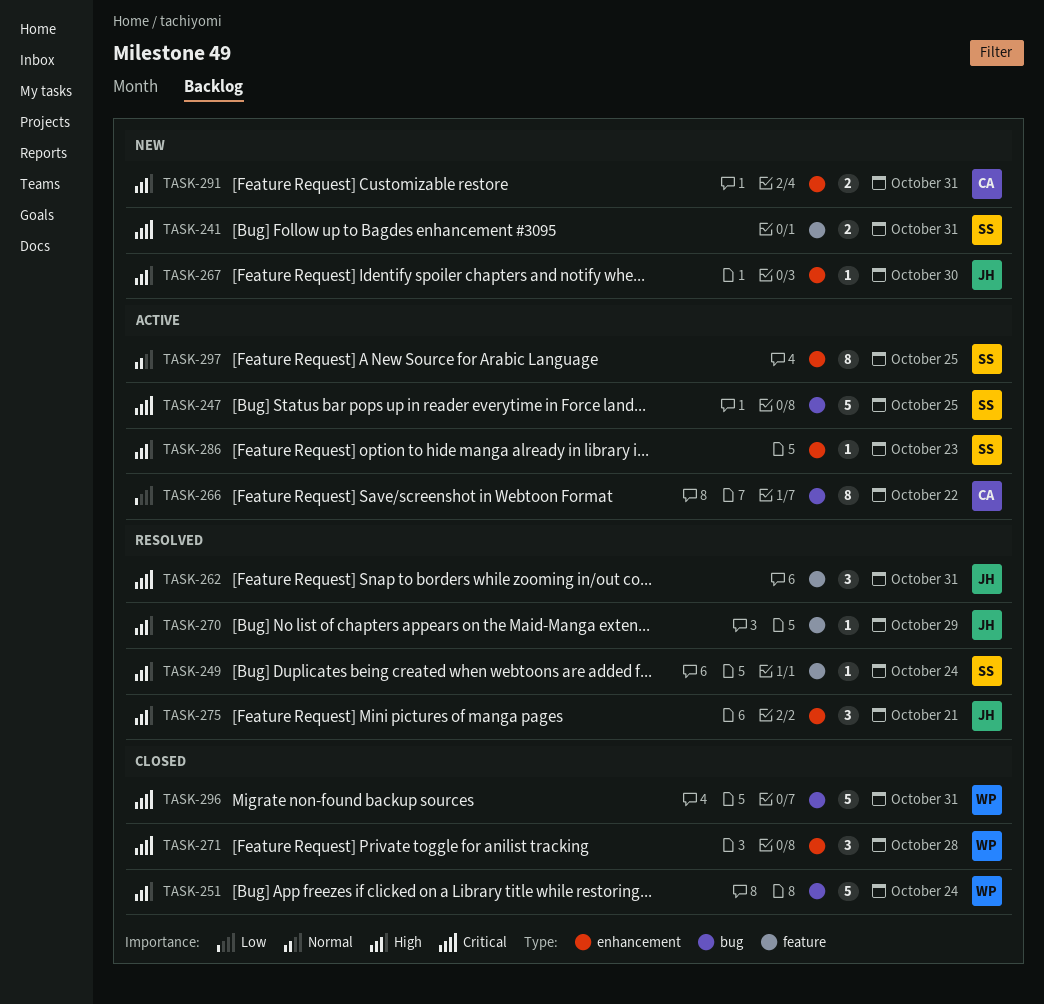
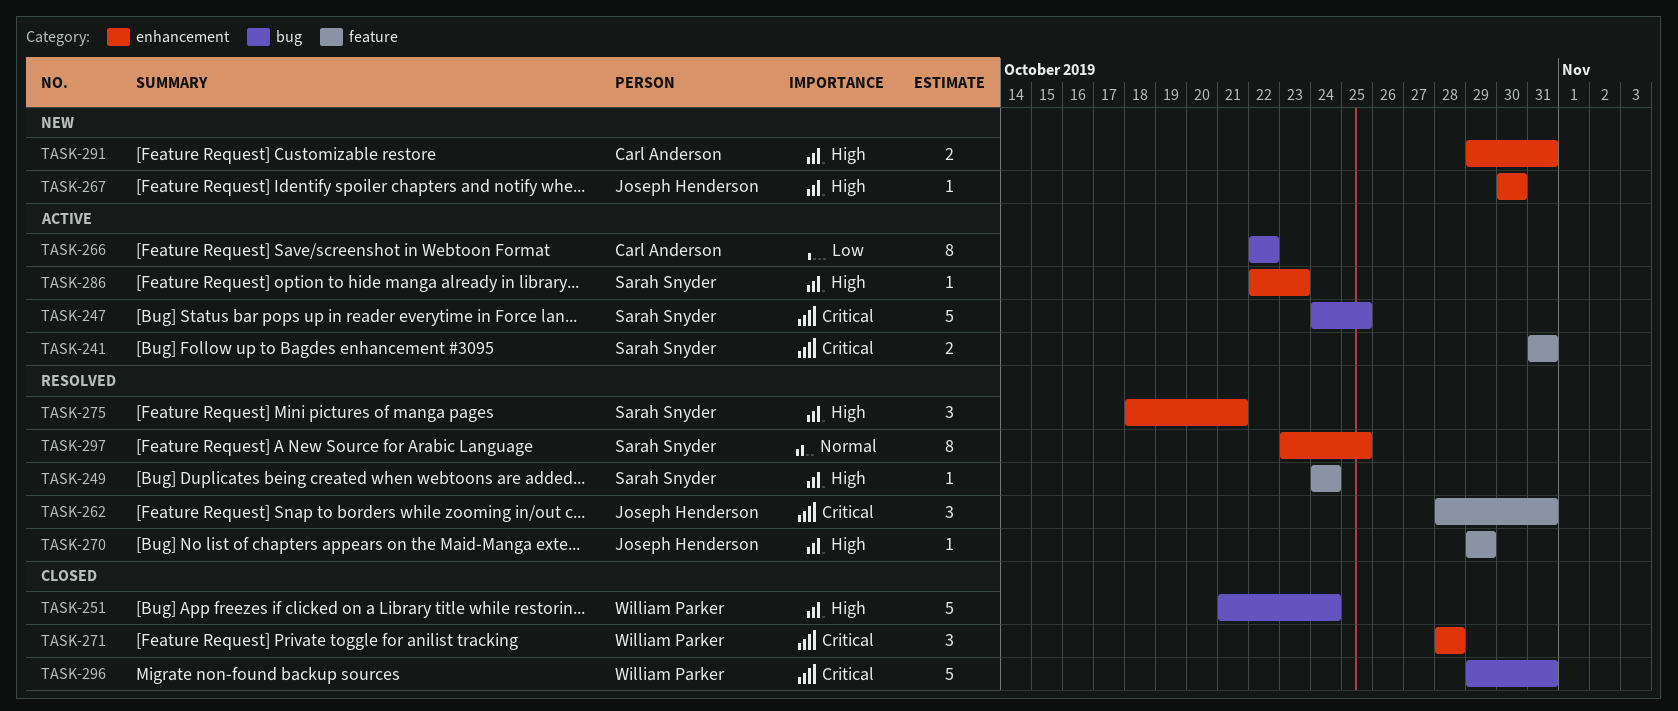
TASK-241, status: New -> Active
TASK-275, owner: Joseph Henderson -> Sarah Snyder
TASK-297, status: Active -> Resolved

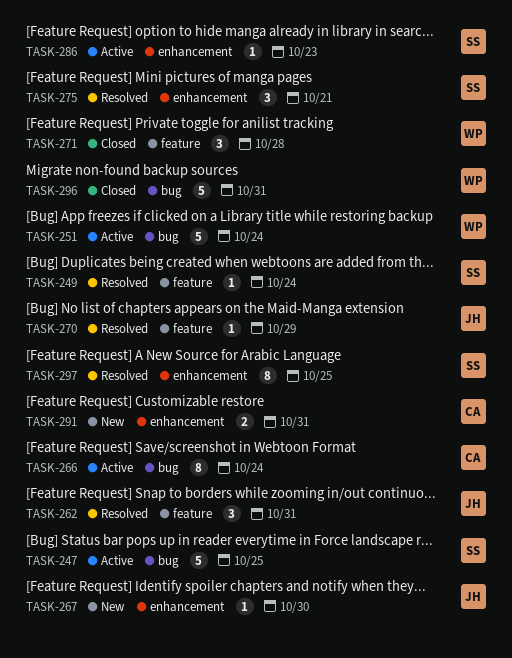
TASK-241: present -> none
TASK-251, status: Closed -> Active
TASK-266, due: Oct 22 -> Oct 24
TASK-271, label: enhancement -> feature

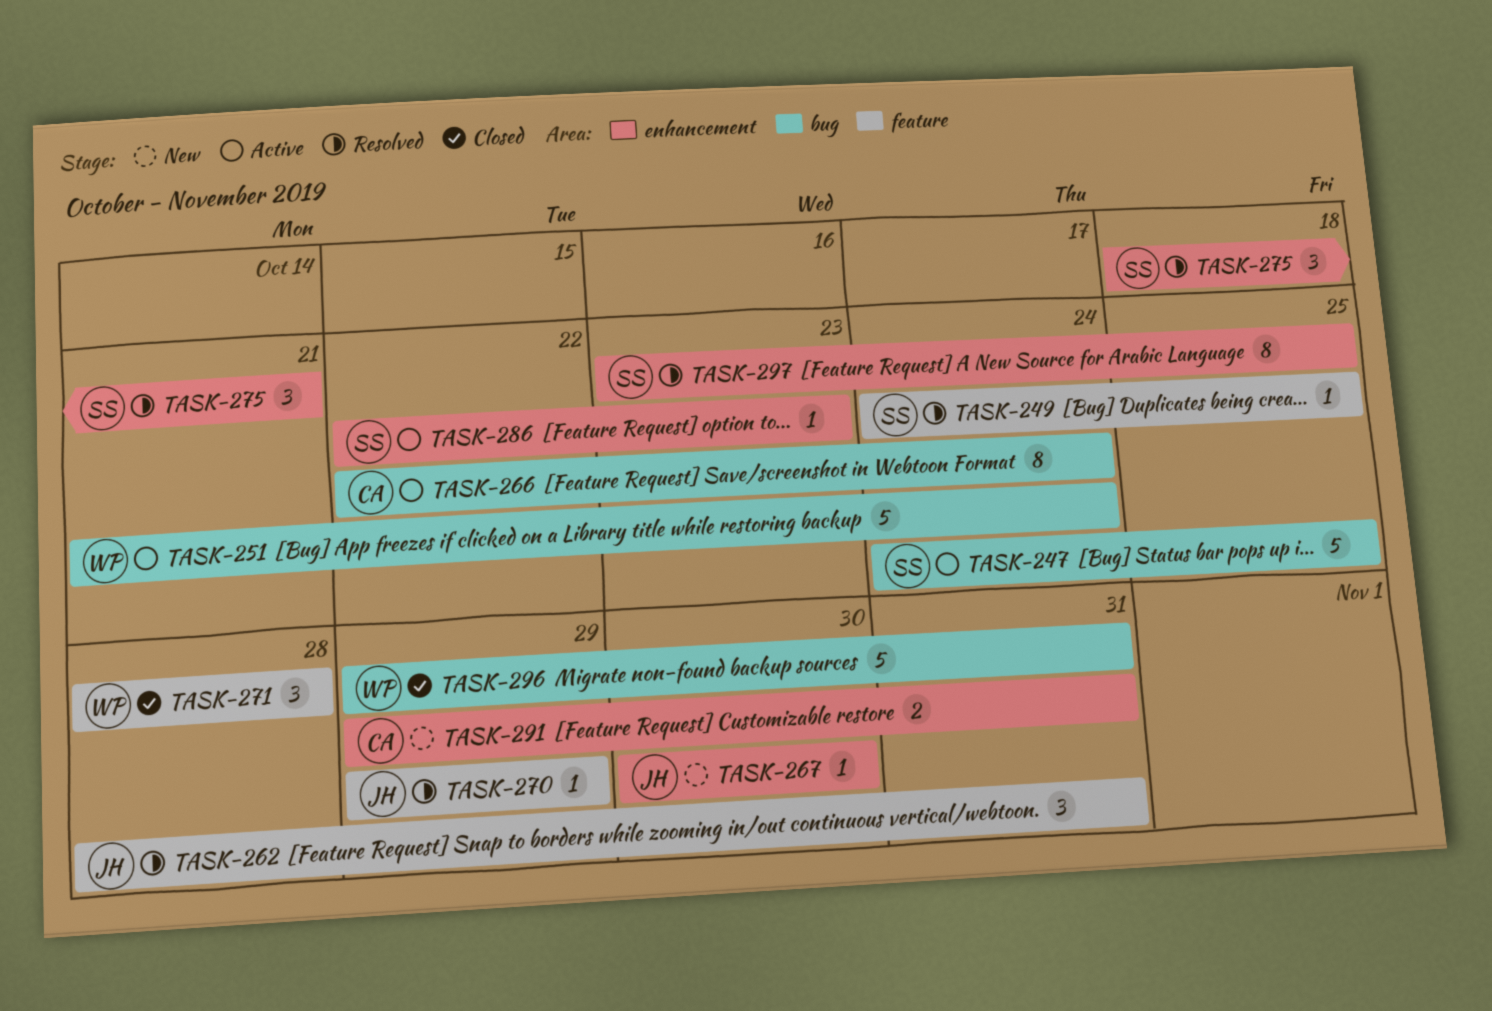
TASK-249, due: Oct 24 -> Oct 25

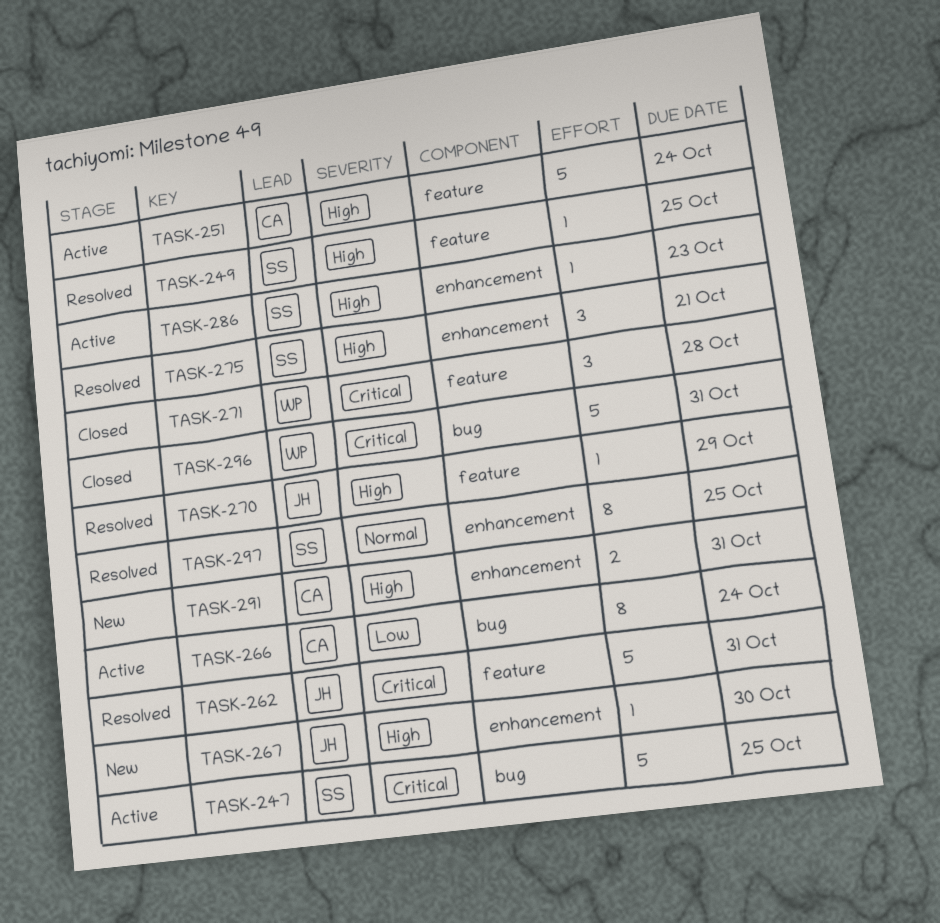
TASK-251, owner: WP -> CA
TASK-251, label: bug -> feature
TASK-262, estimate: 3 -> 5

